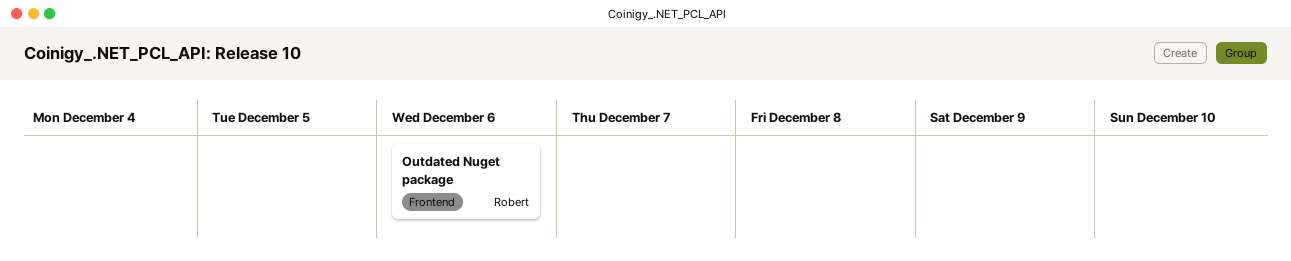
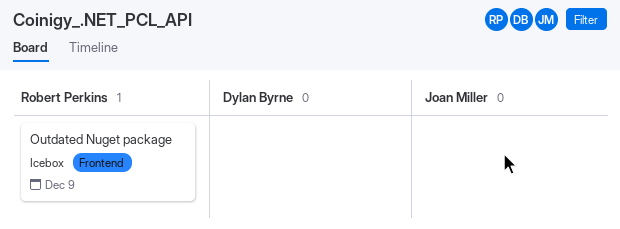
Outdated Nuget package, due: Dec 6 -> Dec 9

